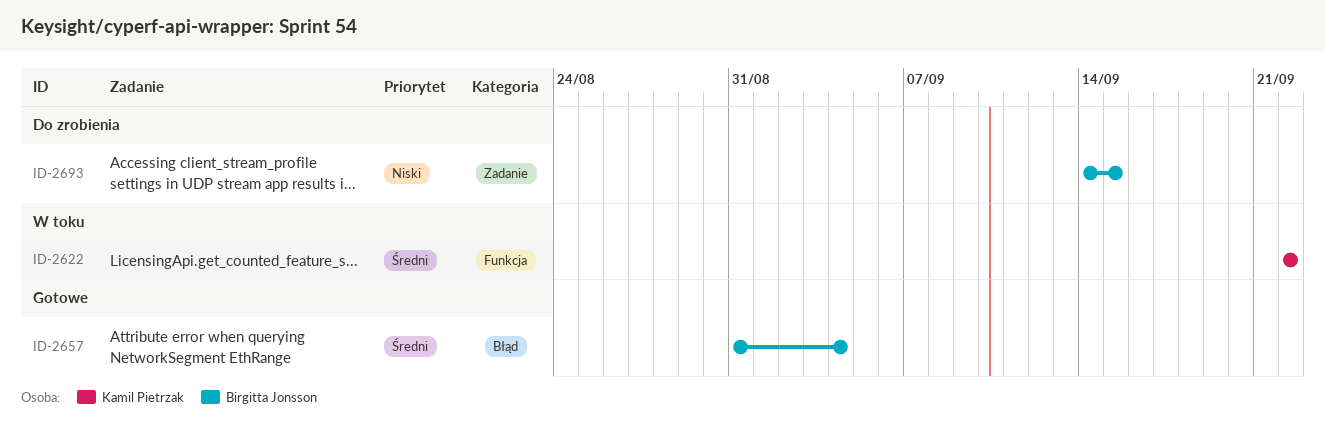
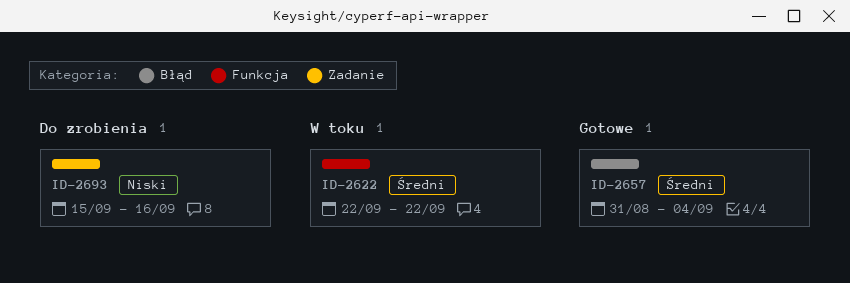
ID-2693, start: Sep 14 -> Sep 15
ID-2693, due: Sep 15 -> Sep 16

